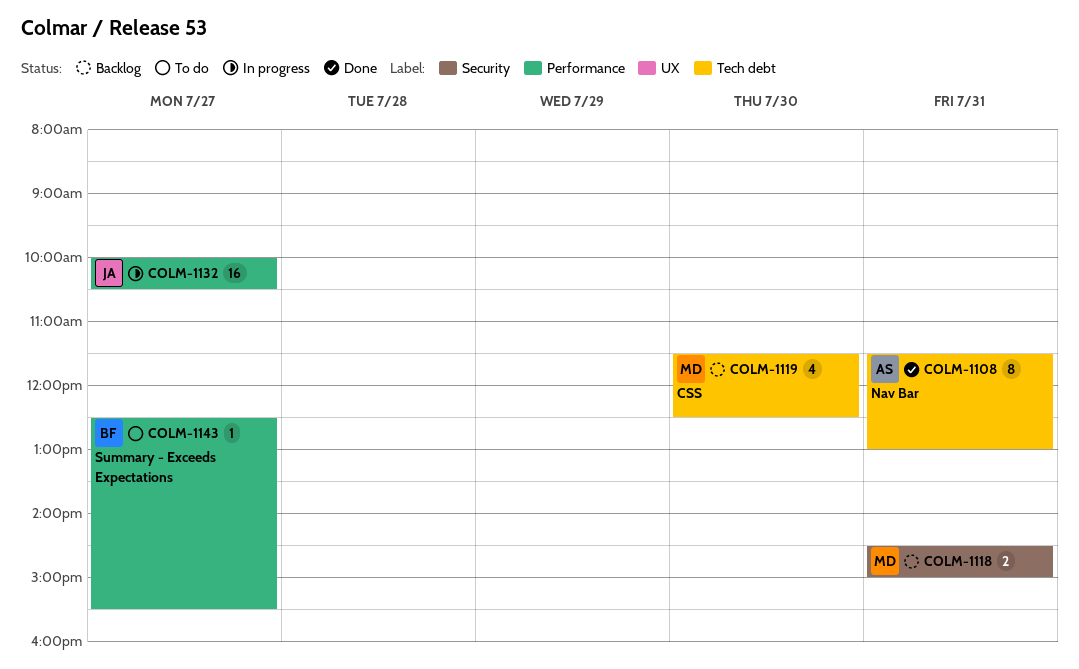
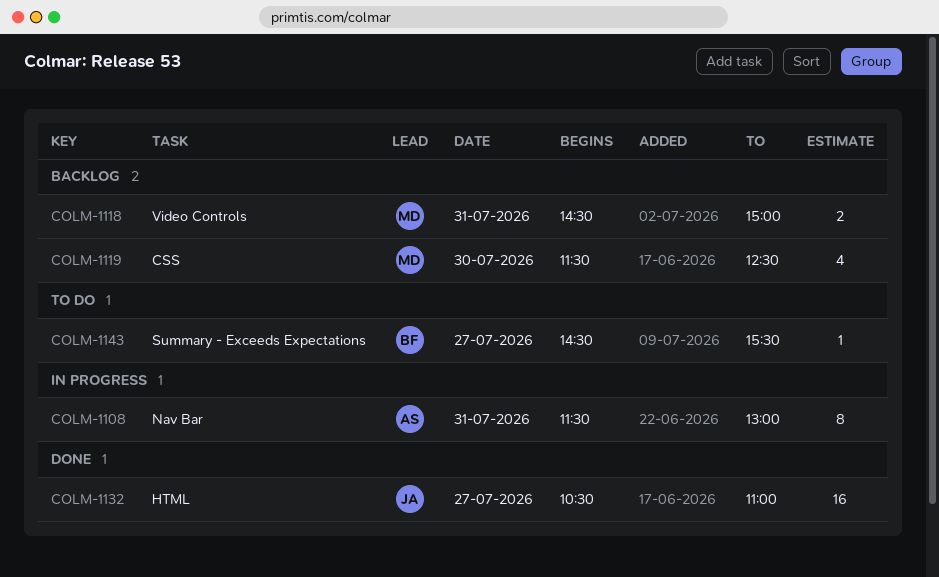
COLM-1108, status: Done -> In progress
COLM-1132, status: In progress -> Done
COLM-1132, begins: 10:00 -> 10:30
COLM-1132, ends: 10:30 -> 11:00
COLM-1143, begins: 12:30 -> 14:30

